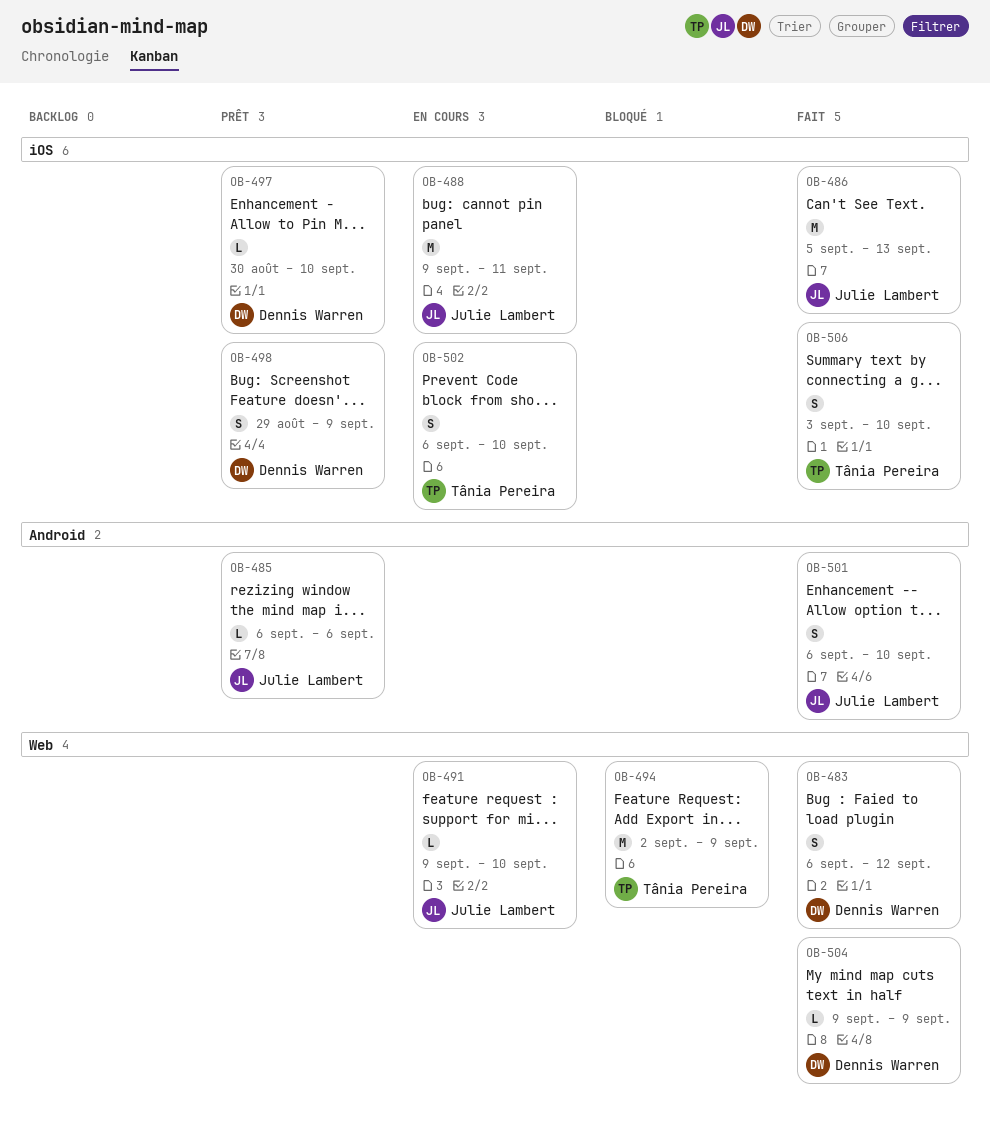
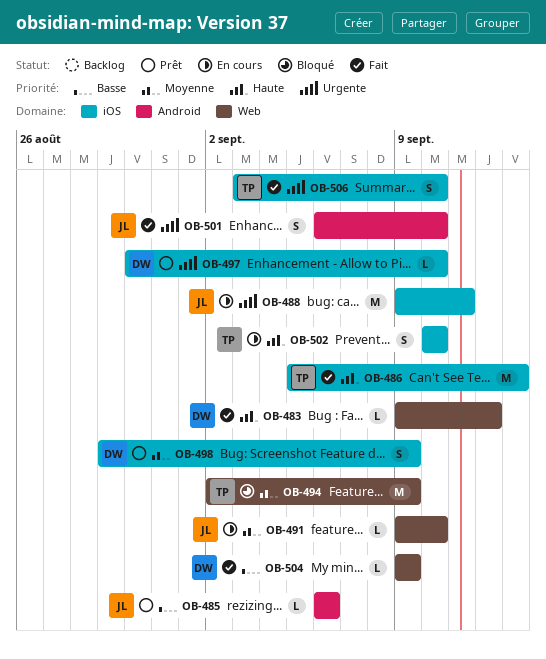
OB-483, estimate: S -> L
OB-483, start: Sep 6 -> Sep 9
OB-486, owner: Julie Lambert -> Tânia Pereira
OB-502, start: Sep 6 -> Sep 10

